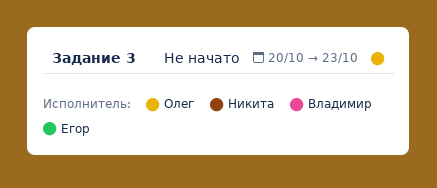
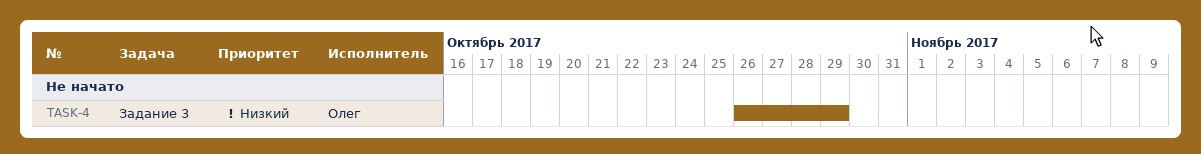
Задание 3, start: Oct 20 -> Oct 26
Задание 3, due: Oct 23 -> Oct 29

